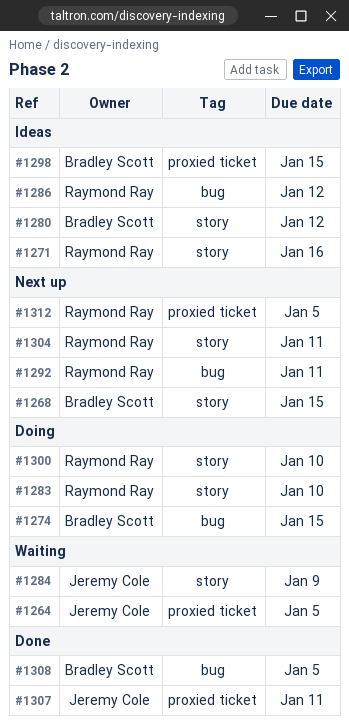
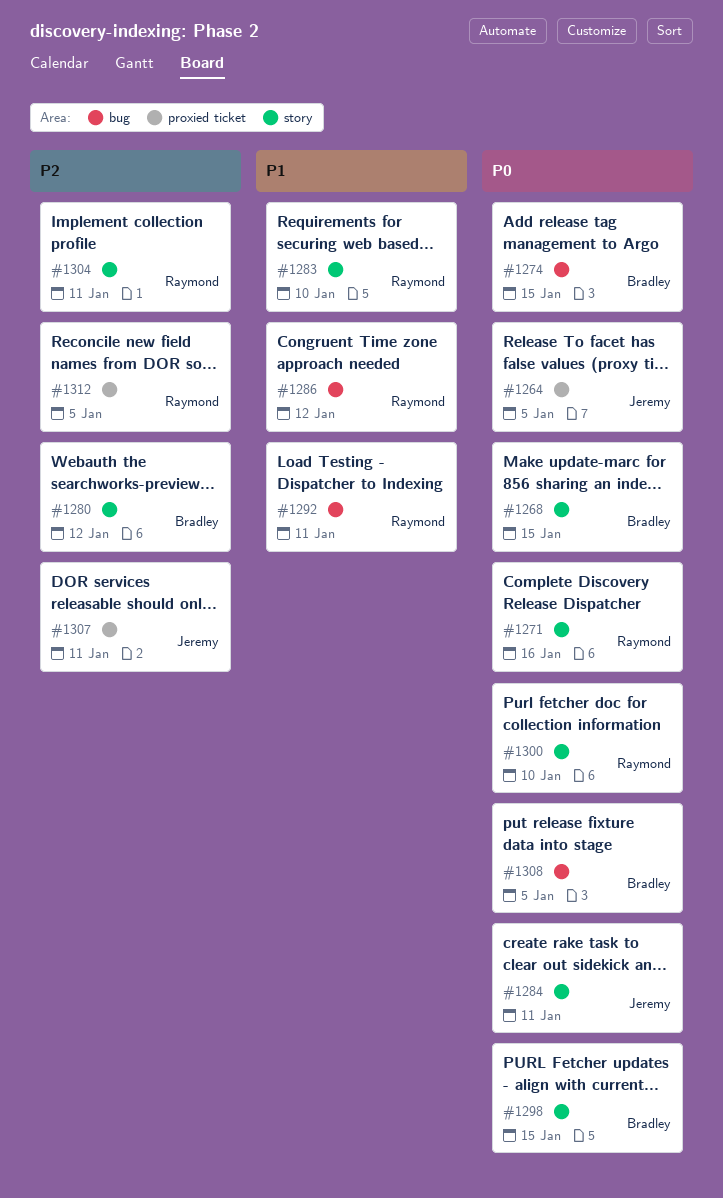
#1284, due: Jan 9 -> Jan 11
#1298, label: proxied ticket -> story

